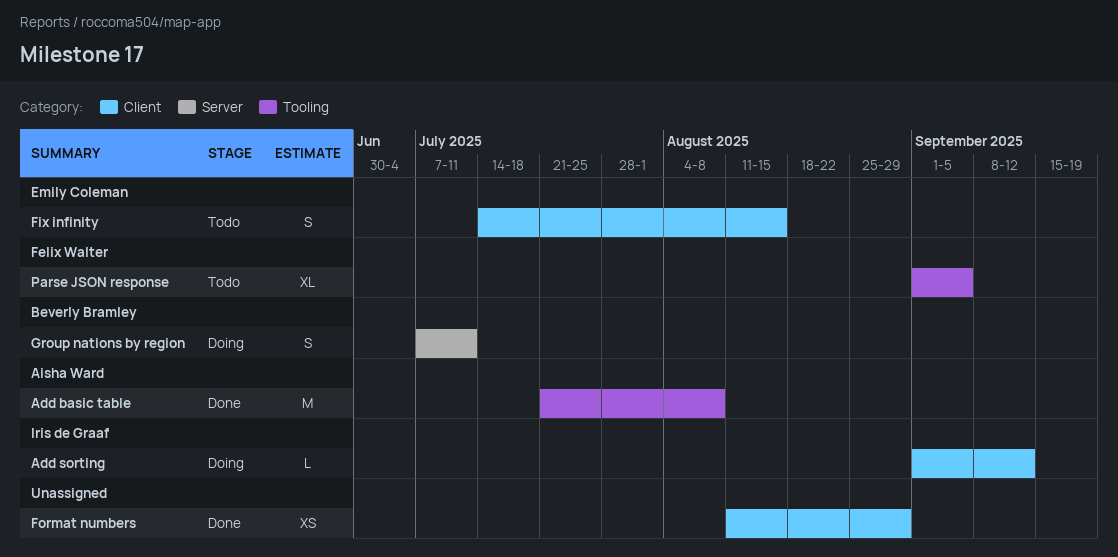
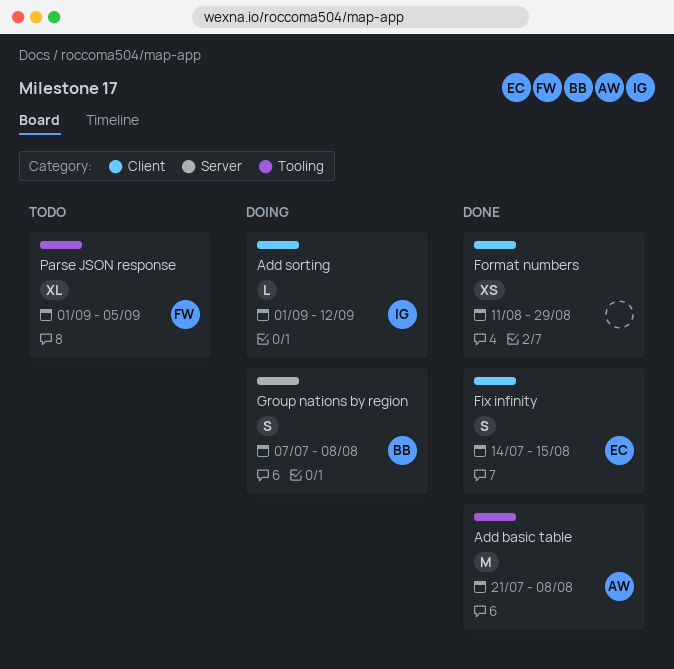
Fix infinity, status: Todo -> Done
Group nations by region, due: Jul 11 -> Aug 8

